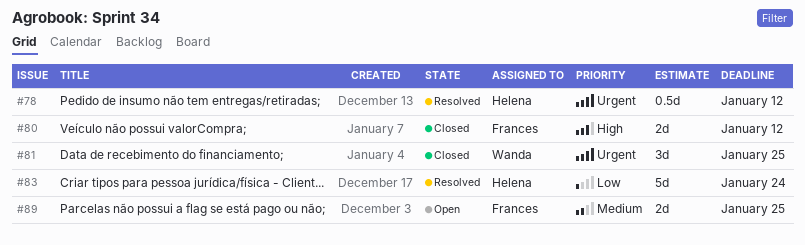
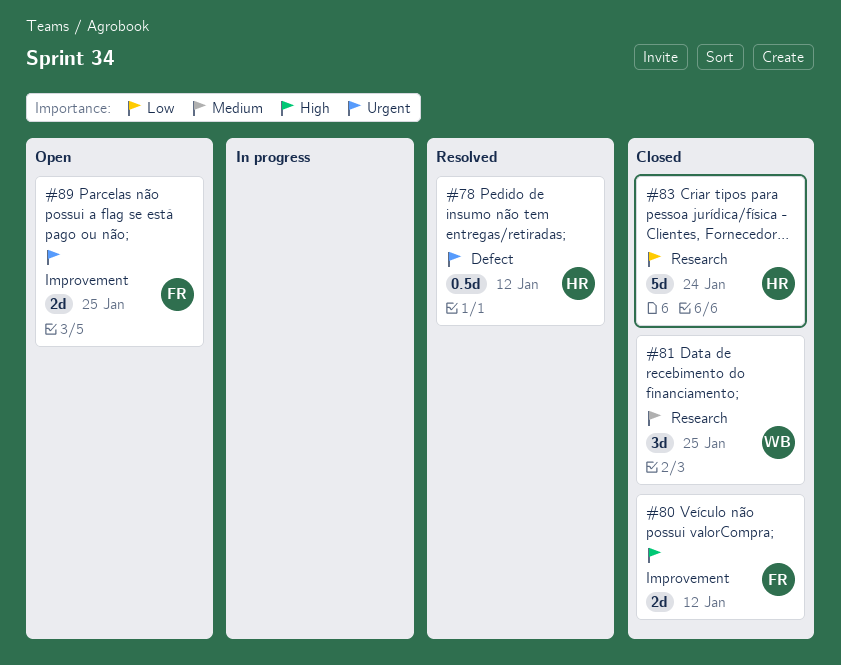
#81, priority: Urgent -> Medium
#83, status: Resolved -> Closed
#89, priority: Medium -> Urgent

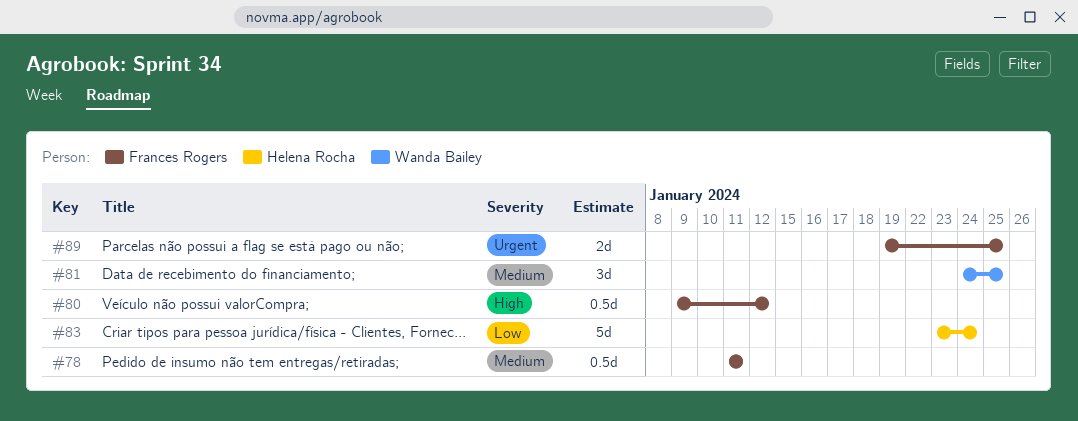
#78, owner: Helena Rocha -> Frances Rogers
#78, priority: Urgent -> Medium
#78, due: Jan 12 -> Jan 11
#80, estimate: 2d -> 0.5d

